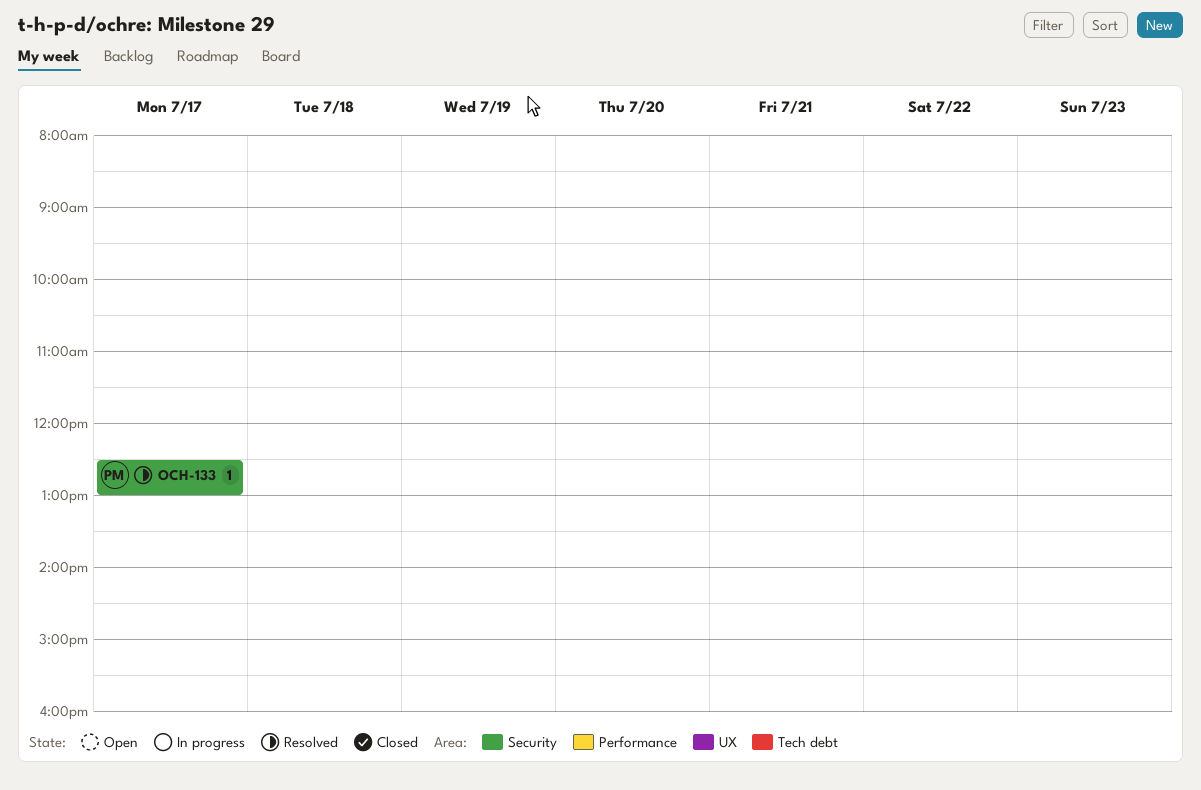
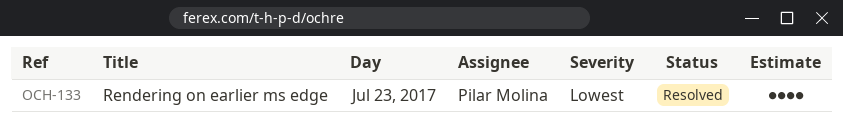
OCH-133, estimate: 1 -> 4
OCH-133, day: Jul 17 -> Jul 23

